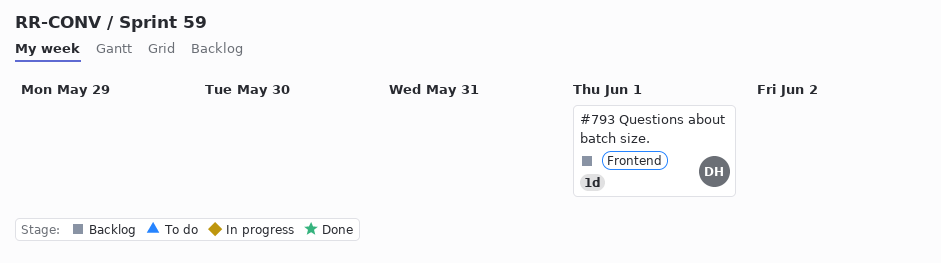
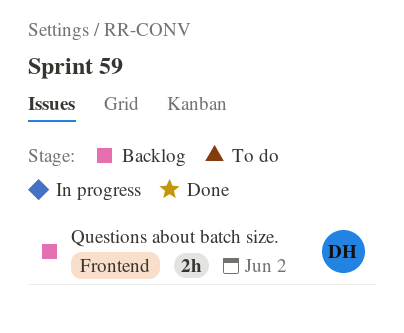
Questions about batch size., estimate: 1d -> 2h
Questions about batch size., due: Jun 1 -> Jun 2

